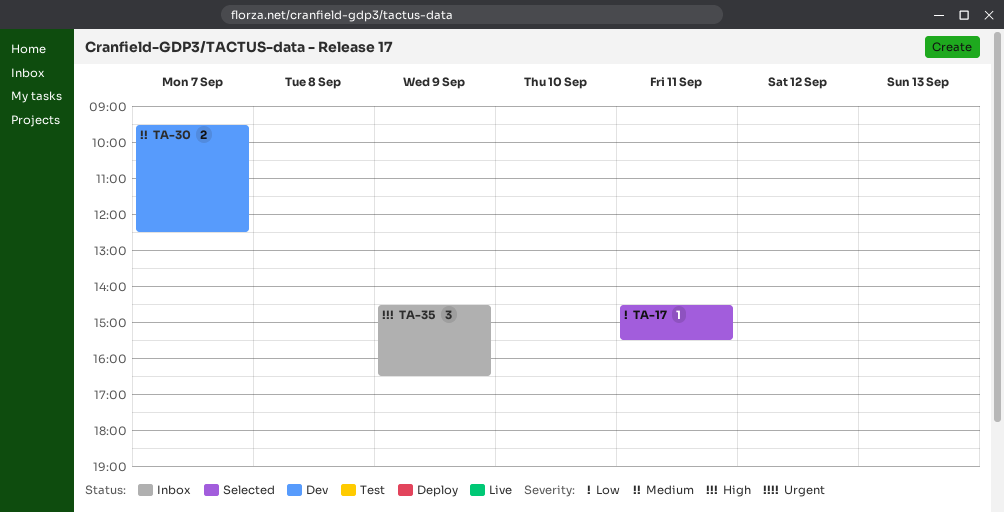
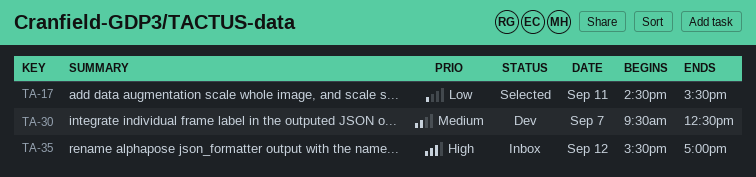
TA-35, day: Sep 9 -> Sep 12
TA-35, begins: 14:30 -> 15:30
TA-35, ends: 16:30 -> 17:00

